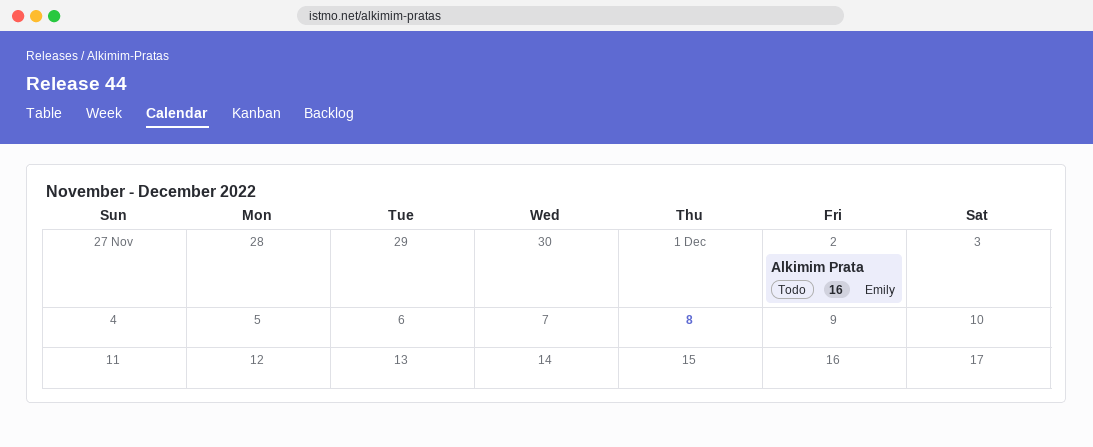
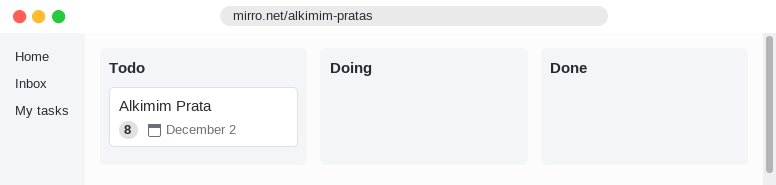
Alkimim Prata, estimate: 16 -> 8

